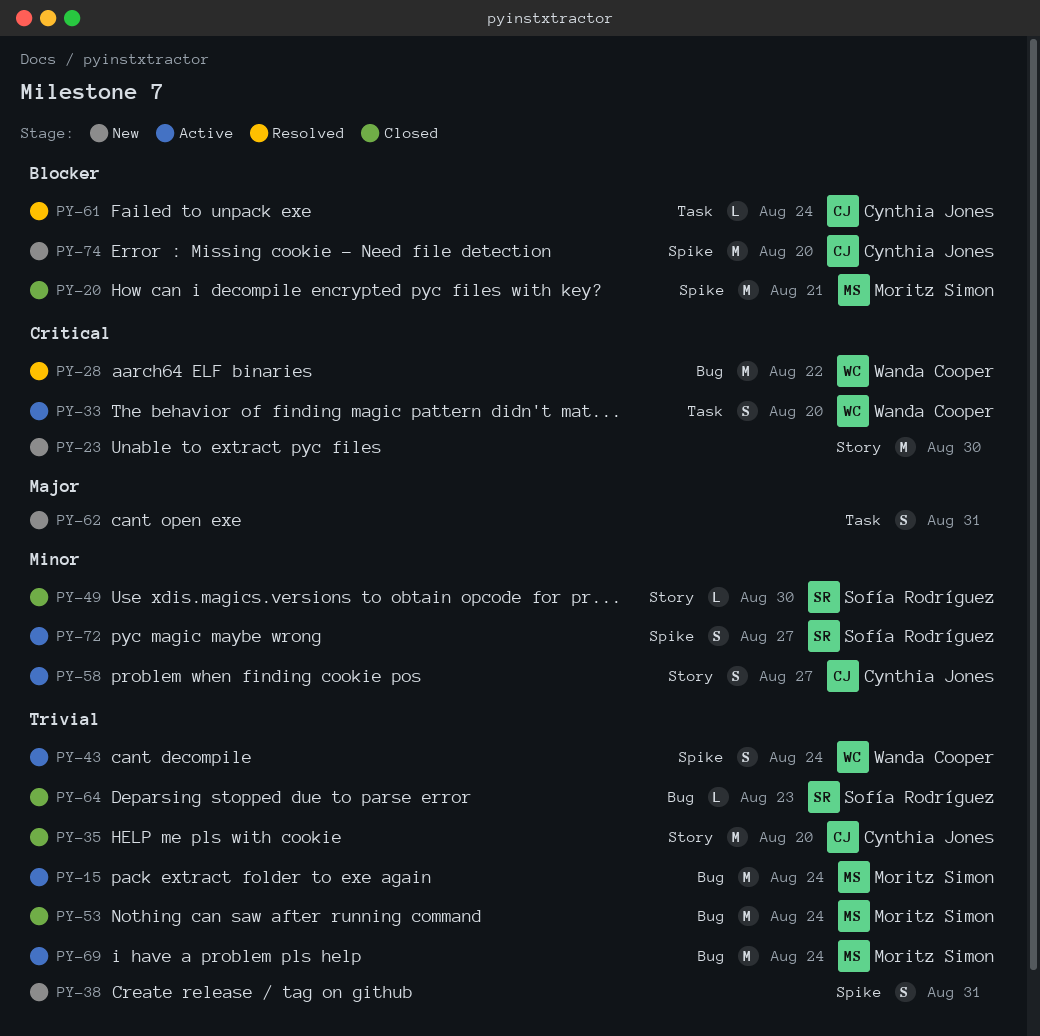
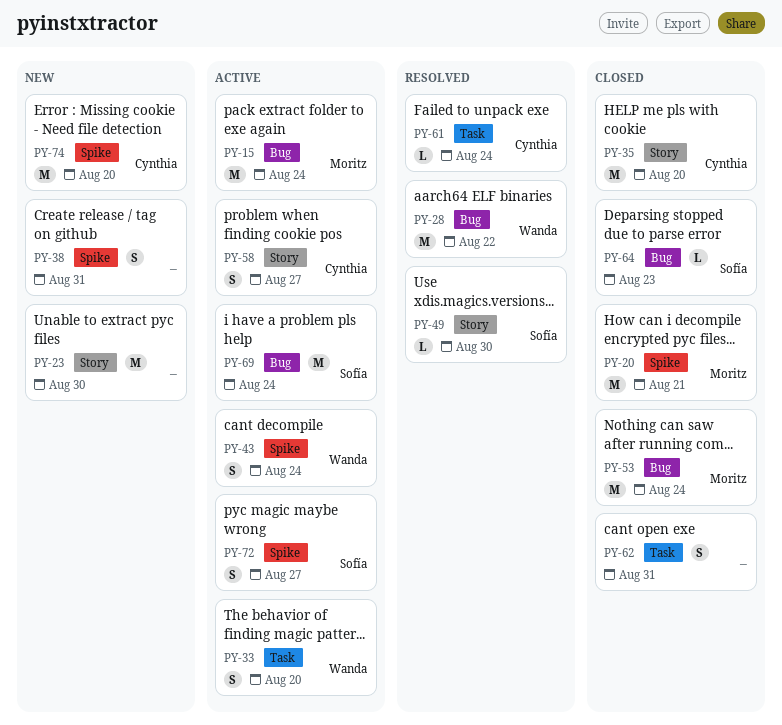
PY-49, status: Closed -> Resolved
PY-62, status: New -> Closed
PY-69, owner: Moritz Simon -> Sofía Rodríguez

